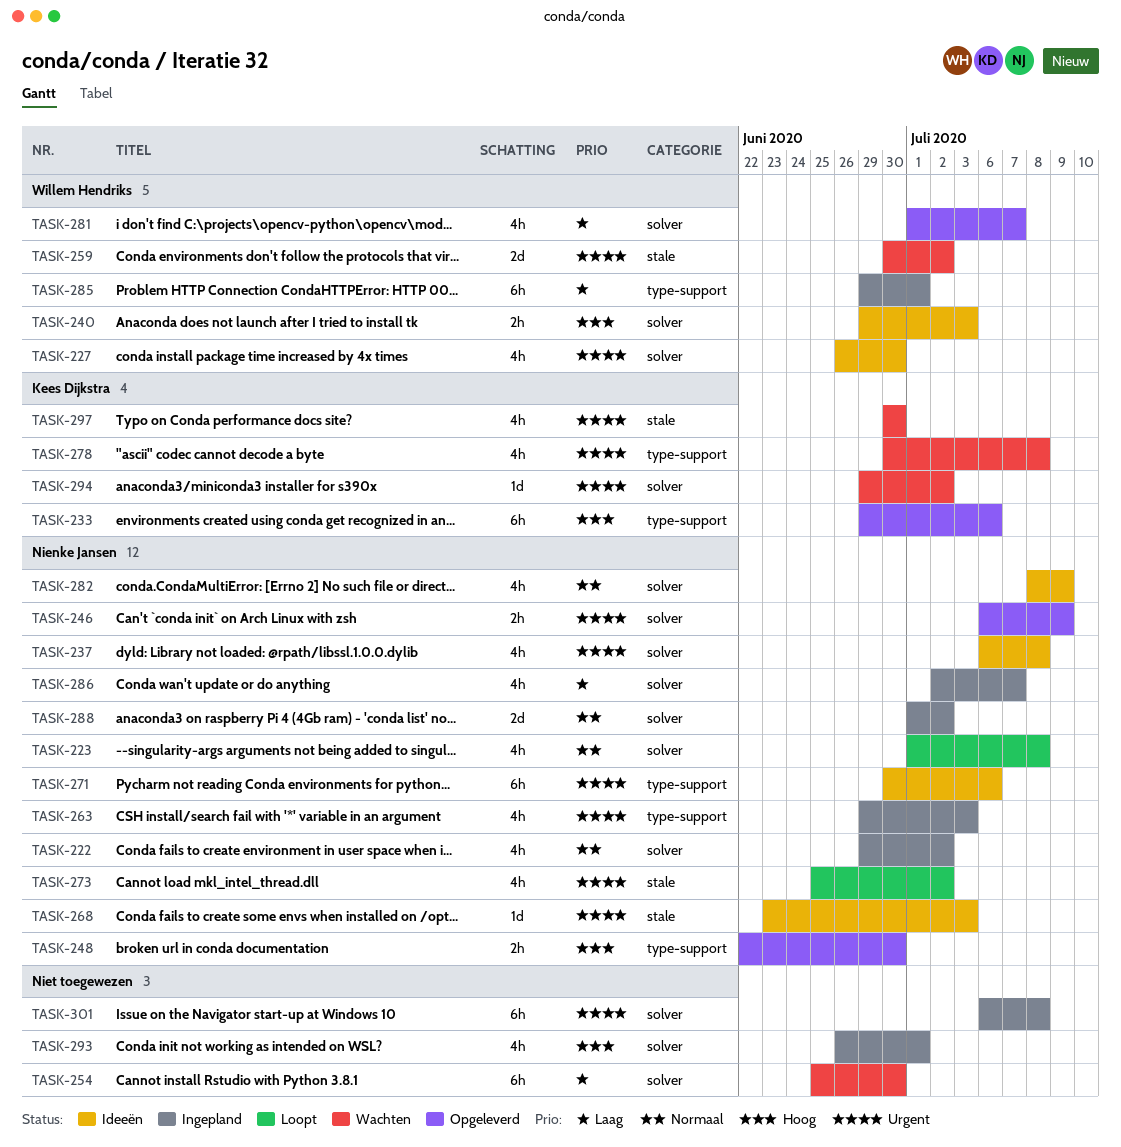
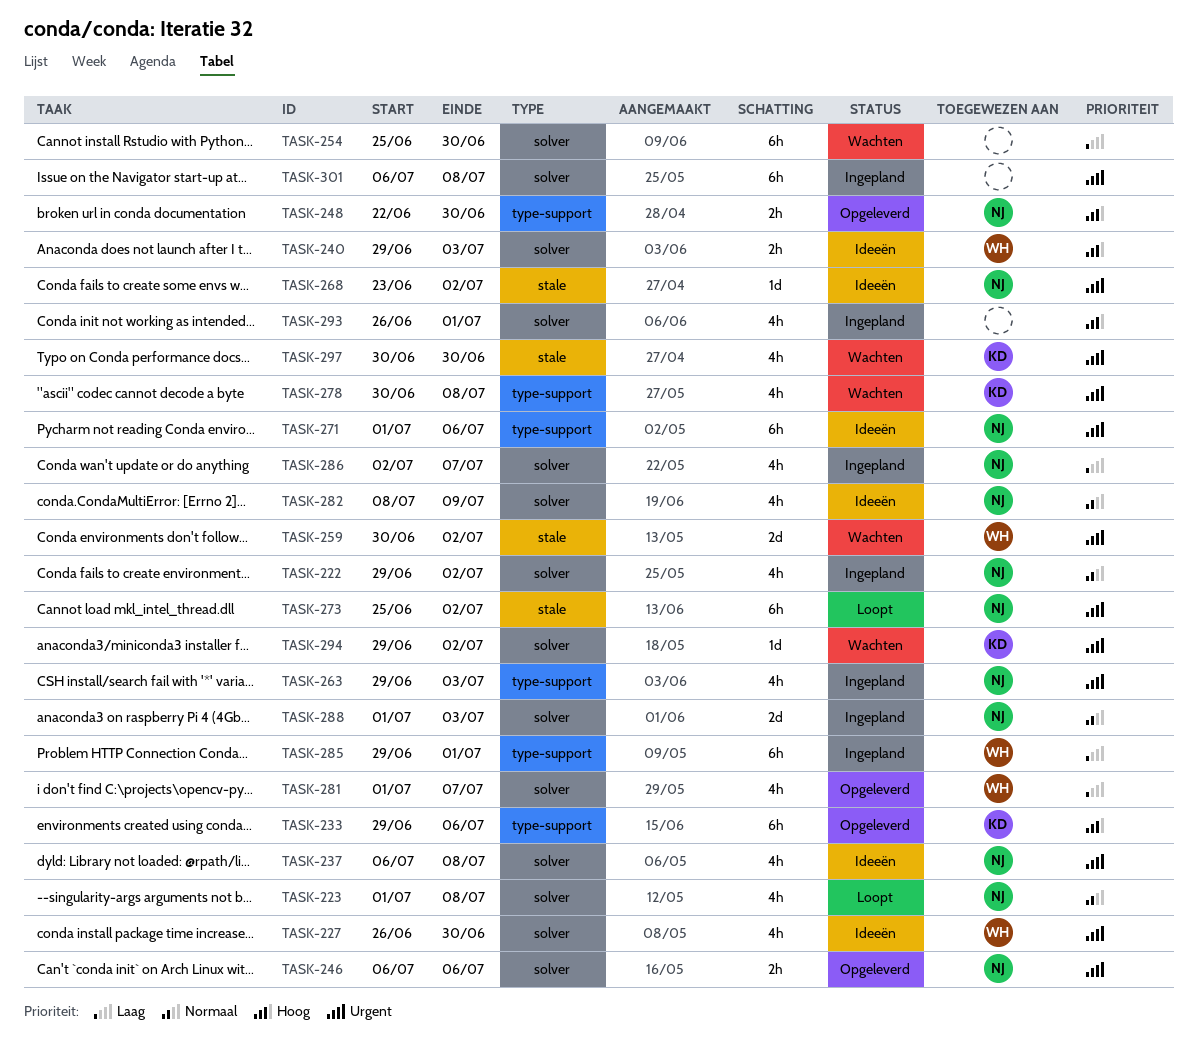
TASK-246, due: Jul 9 -> Jul 6
TASK-268, due: Jul 3 -> Jul 2
TASK-271, start: Jun 30 -> Jul 1
TASK-273, estimate: 4h -> 6h
TASK-288, due: Jul 2 -> Jul 3

